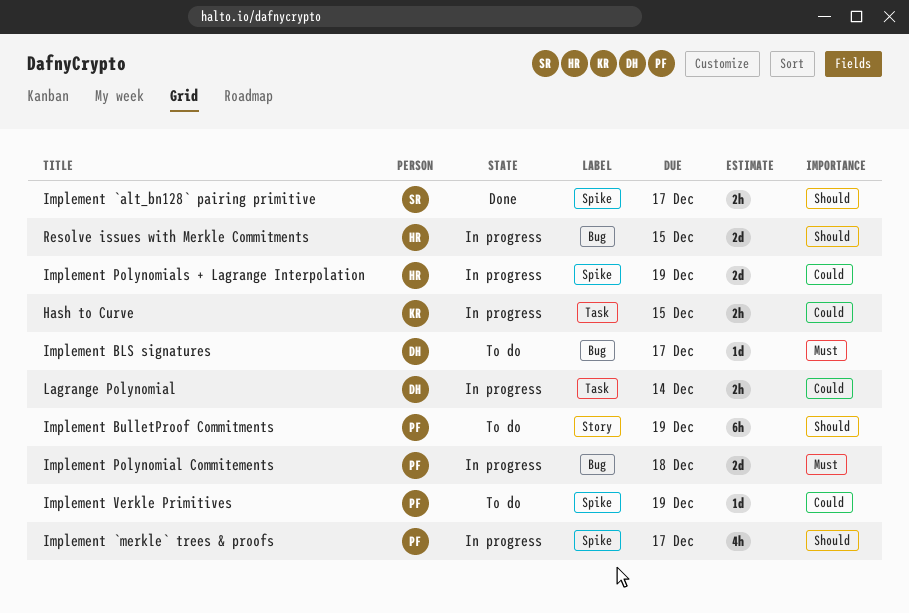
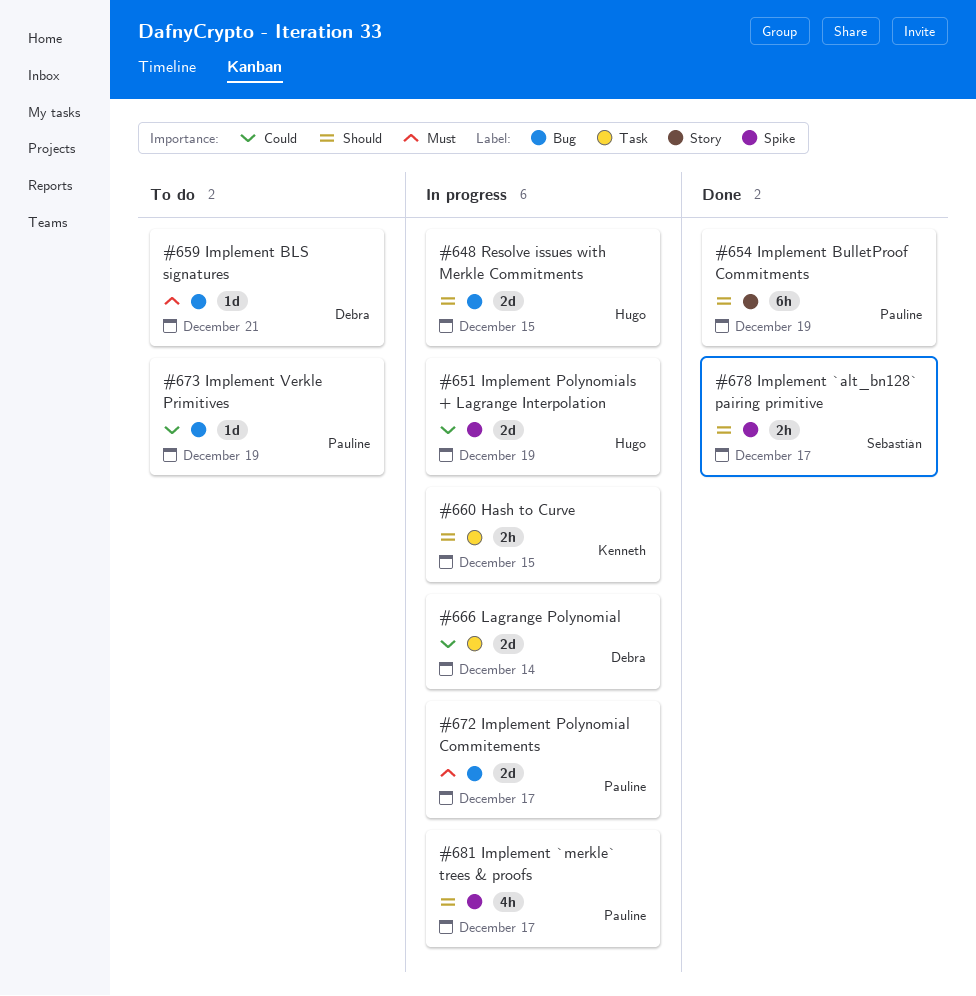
Hash to Curve, priority: Could -> Should
Implement BLS signatures, due: Dec 17 -> Dec 21
Implement BulletProof Commitments, status: To do -> Done
Implement Polynomial Commitements, due: Dec 18 -> Dec 17
Implement Verkle Primitives, label: Spike -> Bug
Lagrange Polynomial, estimate: 2h -> 2d

